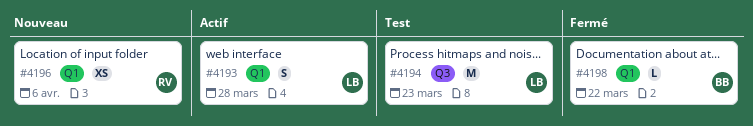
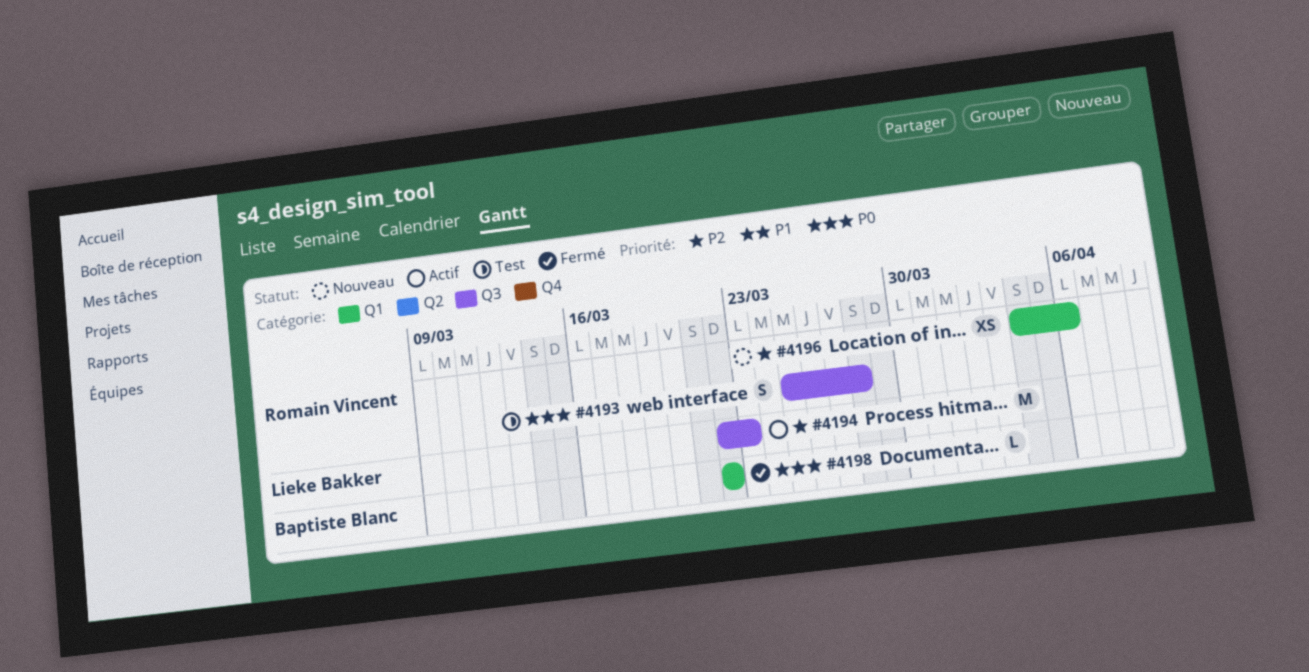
#4193, status: Actif -> Test
#4193, owner: Lieke Bakker -> Romain Vincent
#4193, label: Q1 -> Q3
#4194, status: Test -> Actif

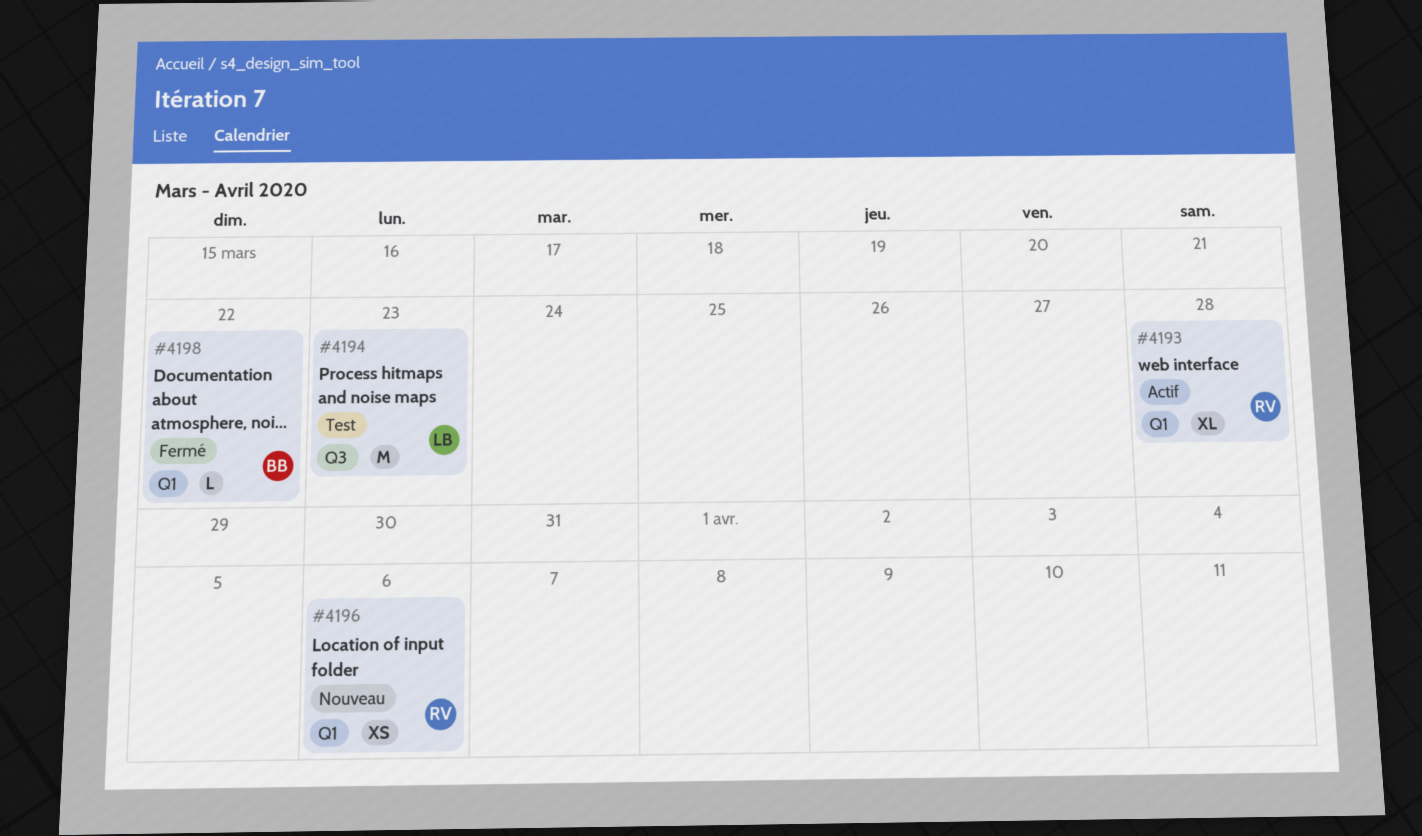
#4193, status: Test -> Actif
#4193, label: Q3 -> Q1
#4193, estimate: S -> XL
#4194, status: Actif -> Test

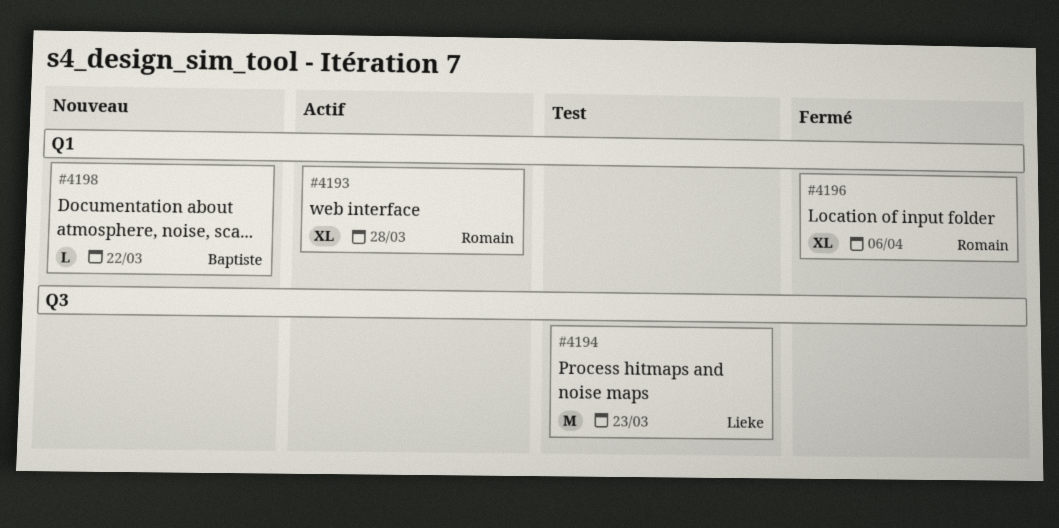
#4196, status: Nouveau -> Fermé
#4196, estimate: XS -> XL
#4198, status: Fermé -> Nouveau

